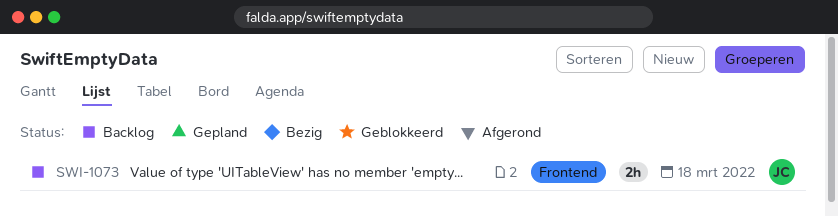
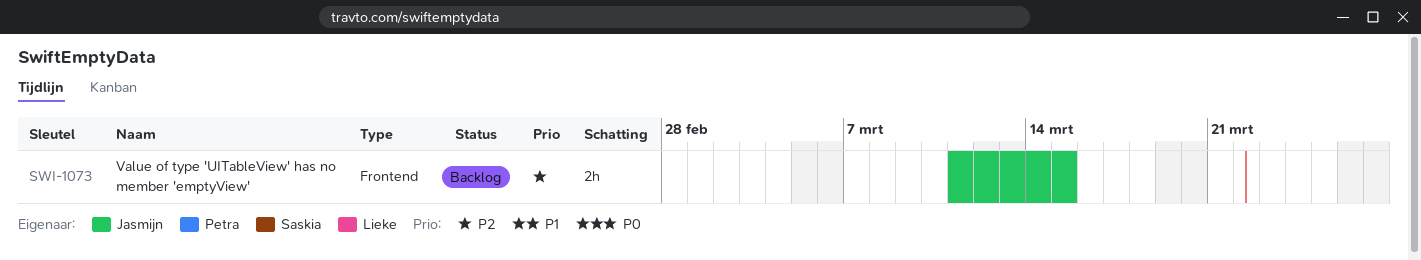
SWI-1073, due: Mar 18 -> Mar 15

